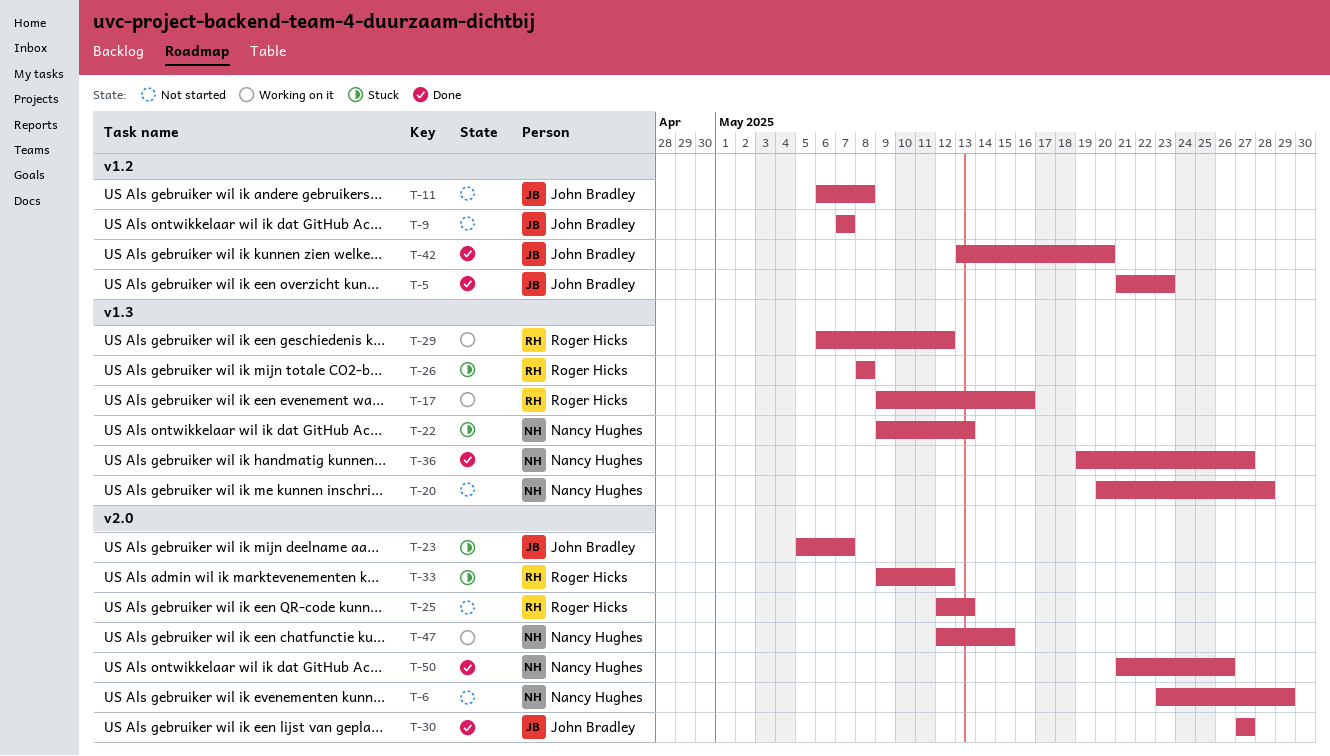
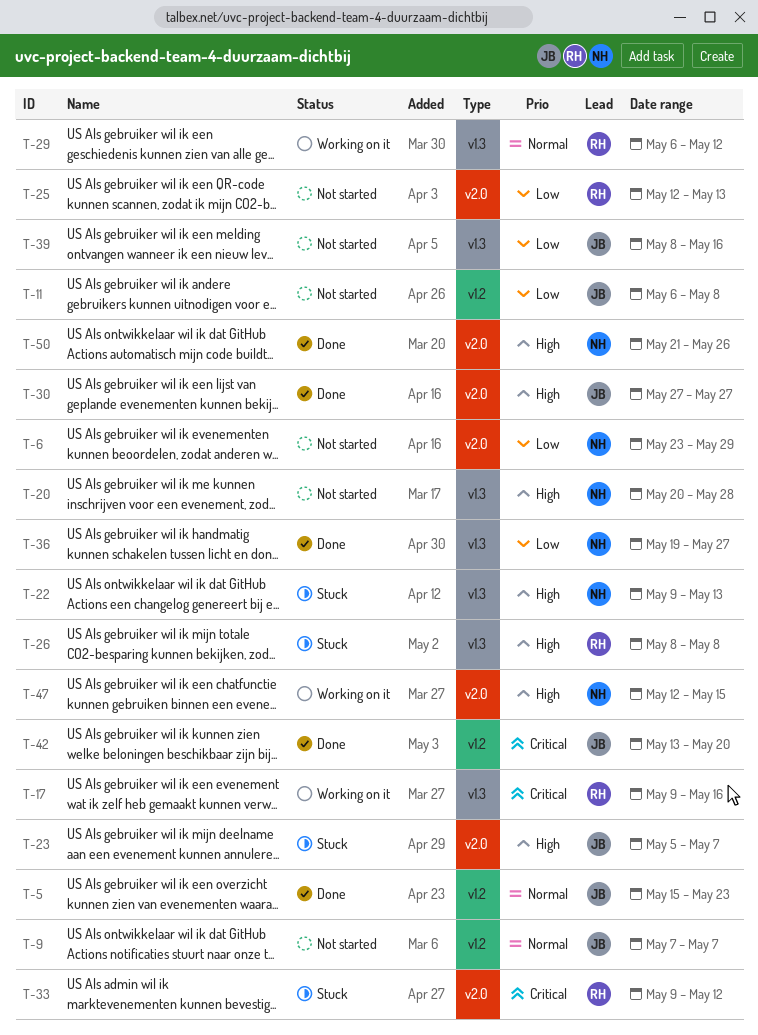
T-5, start: May 21 -> May 15
T-39: none -> present

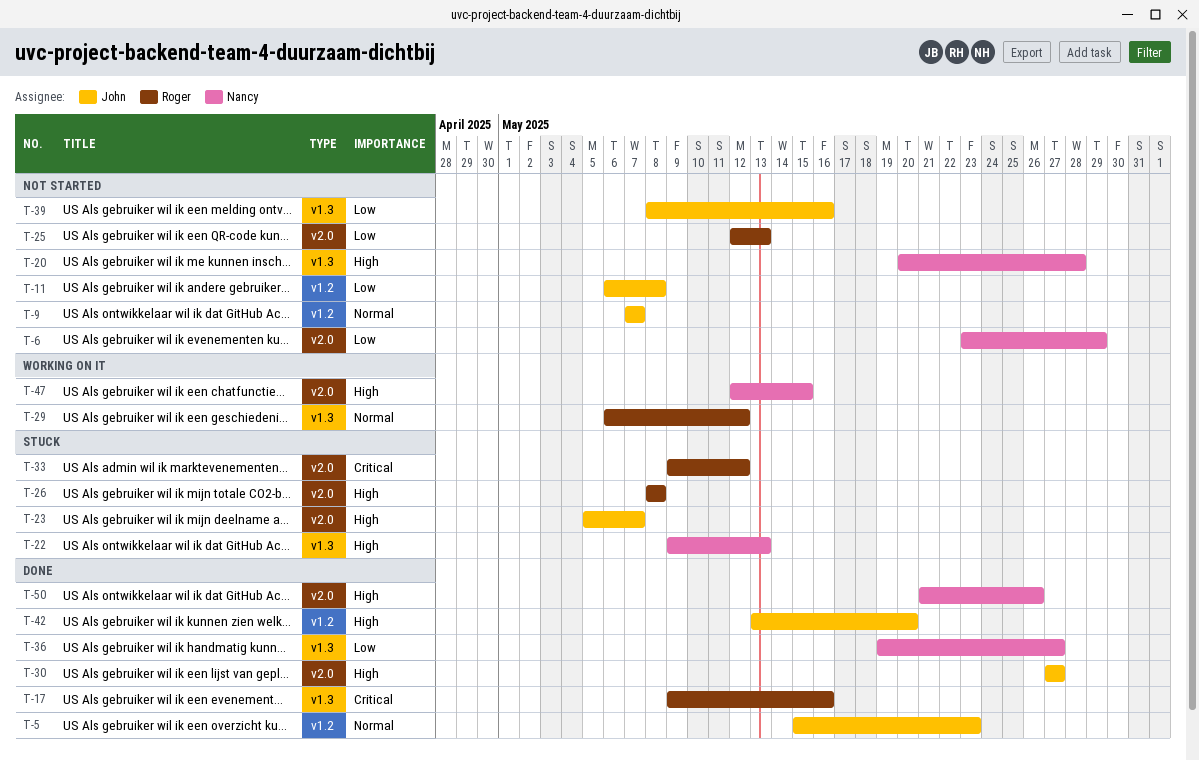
T-17, status: Working on it -> Done
T-26, label: v1.3 -> v2.0
T-42, priority: Critical -> High

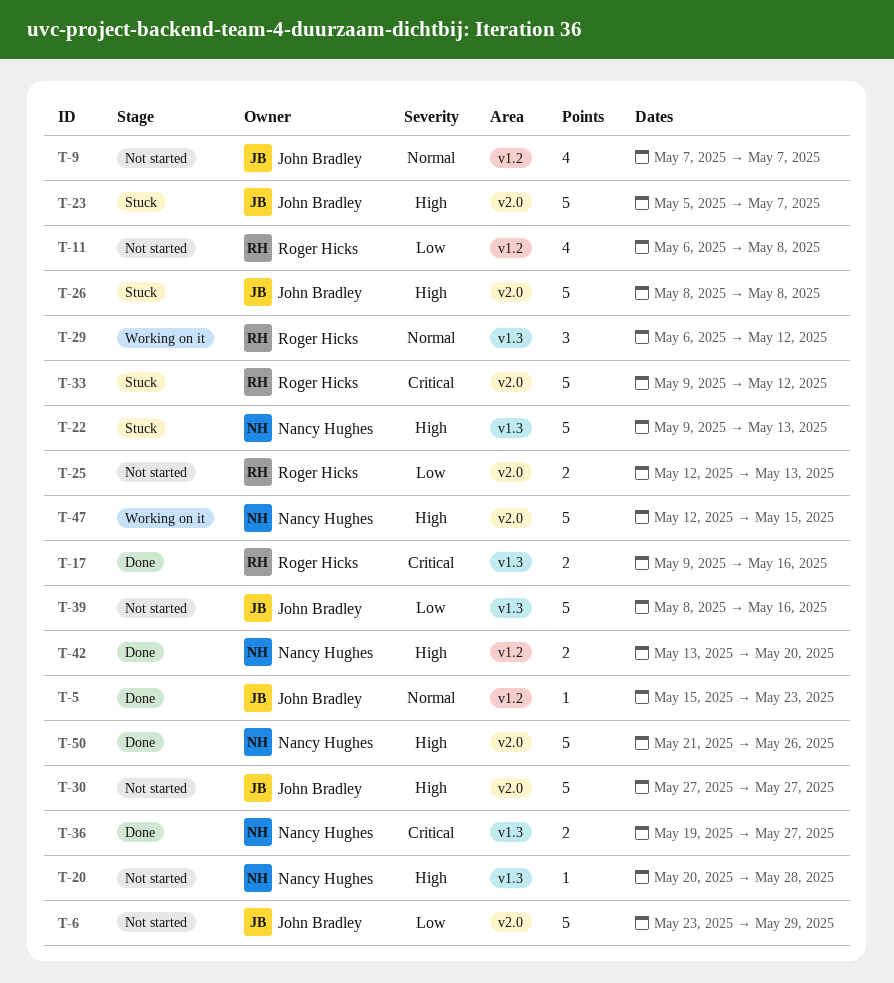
T-6, owner: Nancy Hughes -> John Bradley
T-11, owner: John Bradley -> Roger Hicks
T-26, owner: Roger Hicks -> John Bradley
T-30, status: Done -> Not started
T-36, priority: Low -> Critical
T-42, owner: John Bradley -> Nancy Hughes

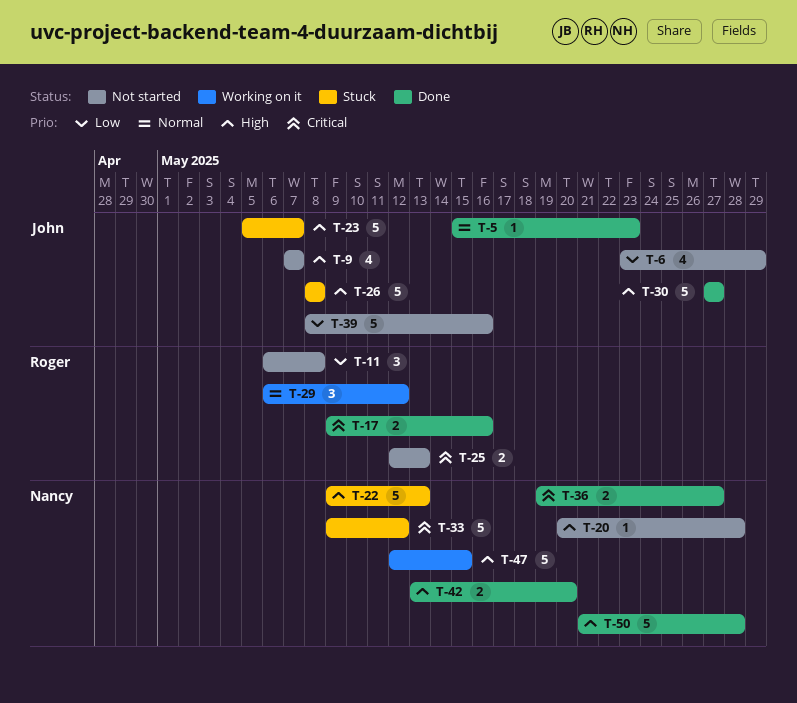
T-6, estimate: 5 -> 4
T-9, priority: Normal -> High
T-11, estimate: 4 -> 3
T-25, priority: Low -> Critical
T-30, status: Not started -> Done
T-33, owner: Roger Hicks -> Nancy Hughes
T-50, due: May 26 -> May 28

